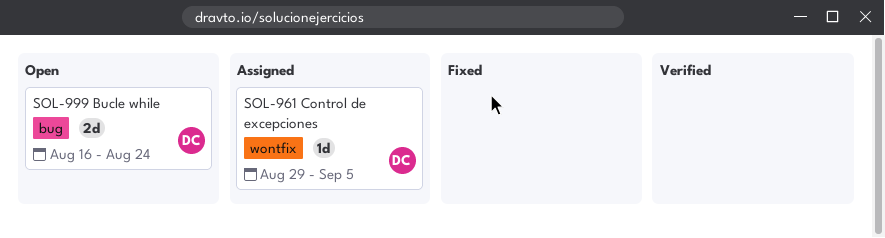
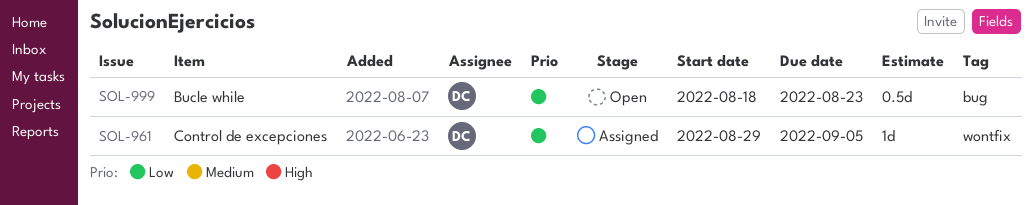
SOL-999, estimate: 2d -> 0.5d
SOL-999, start: Aug 16 -> Aug 18
SOL-999, due: Aug 24 -> Aug 23

